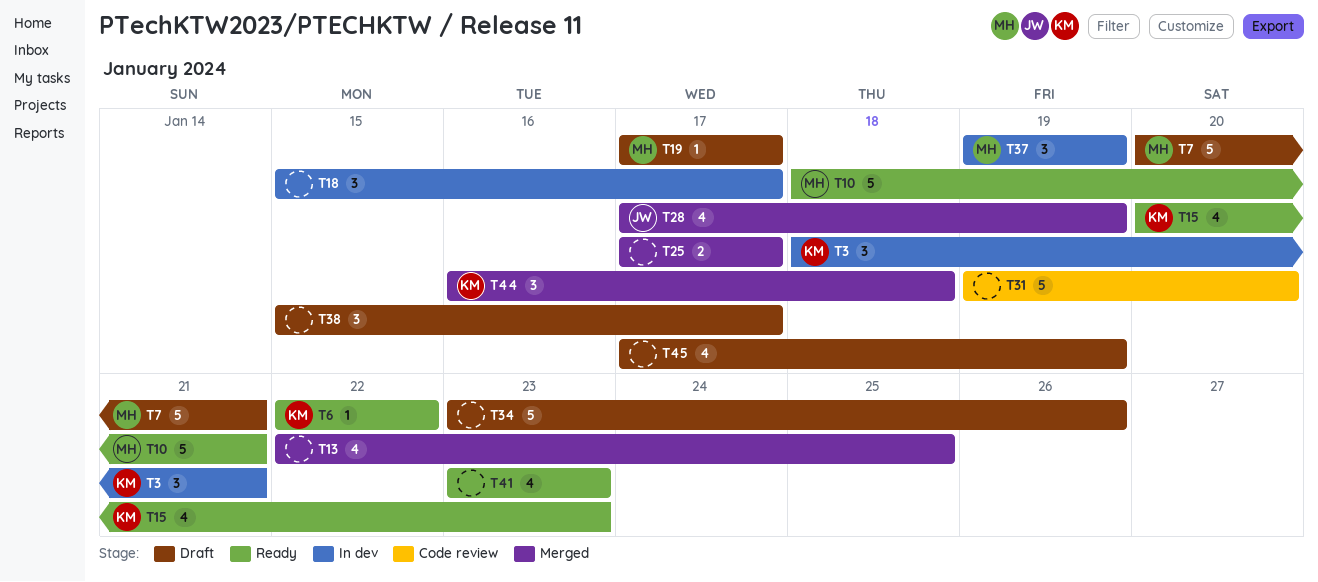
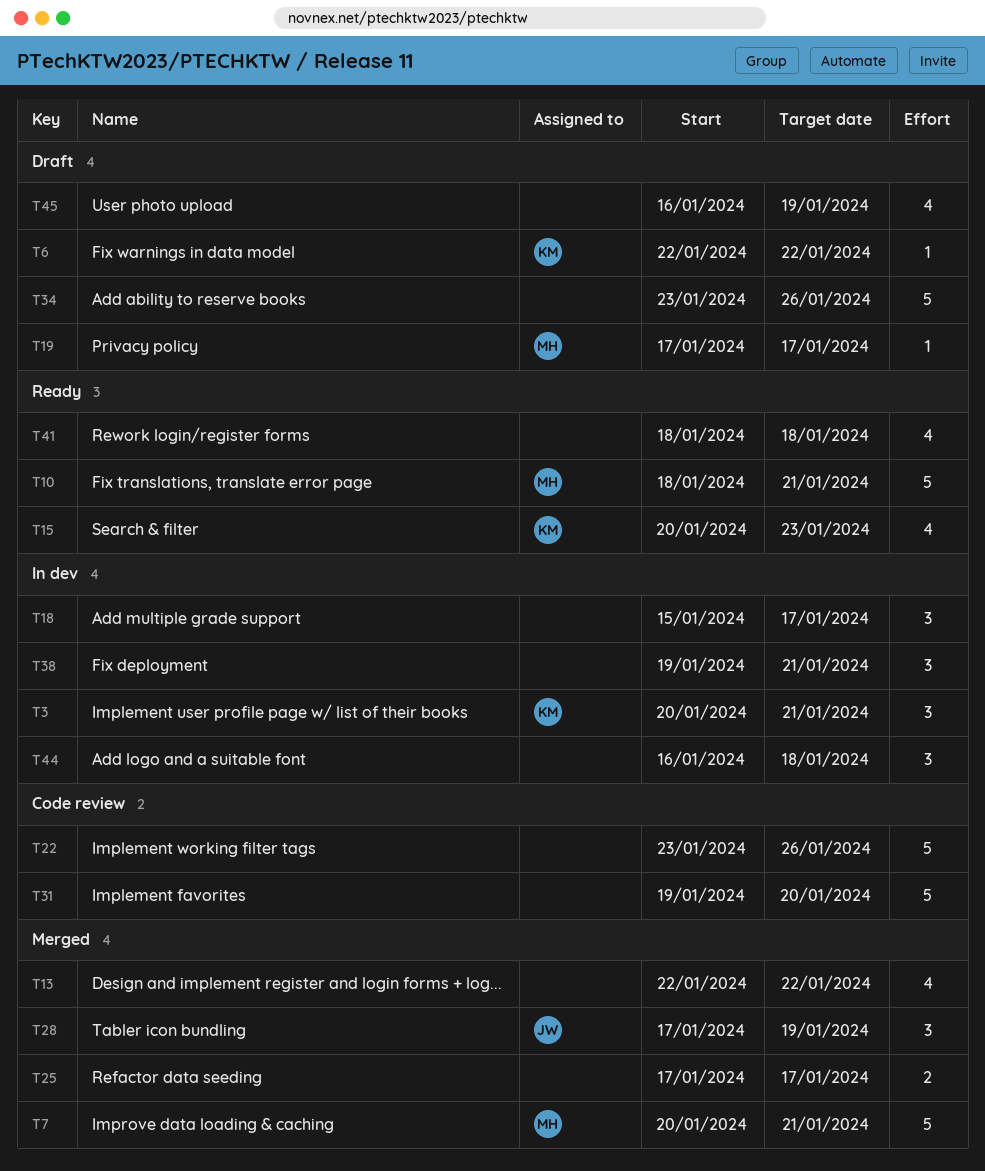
T3, start: Jan 18 -> Jan 20
T6, status: Ready -> Draft
T7, status: Draft -> Merged
T13, due: Jan 25 -> Jan 22
T22: none -> present
T28, estimate: 4 -> 3
T37: present -> none
T38, status: Draft -> In dev
T38, start: Jan 15 -> Jan 19
T38, due: Jan 17 -> Jan 21
T41, start: Jan 23 -> Jan 18
T41, due: Jan 23 -> Jan 18
T44, status: Merged -> In dev
T44, owner: KM -> none
T45, start: Jan 17 -> Jan 16

